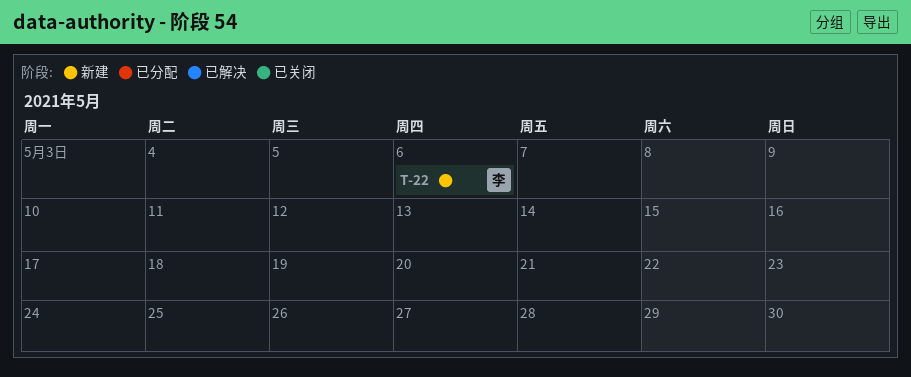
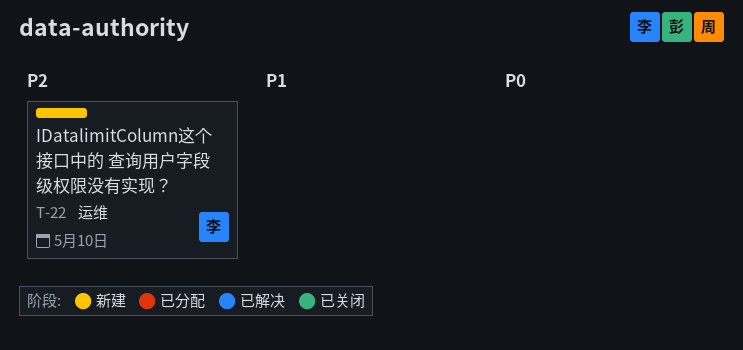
T-22, due: May 6 -> May 10

